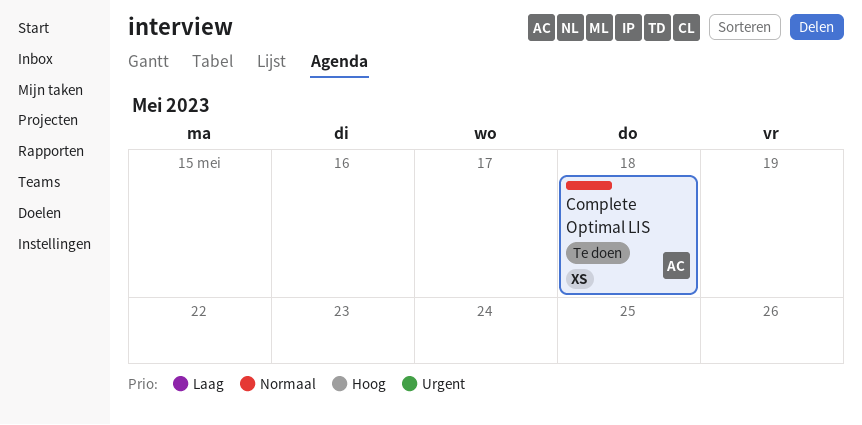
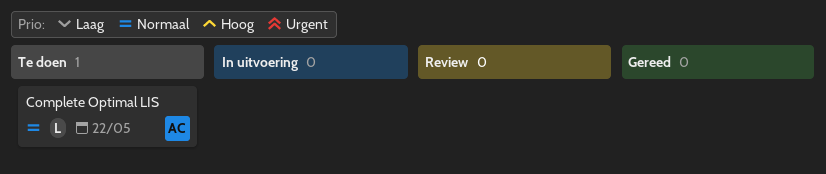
Complete Optimal LIS, estimate: XS -> L
Complete Optimal LIS, due: May 18 -> May 22

